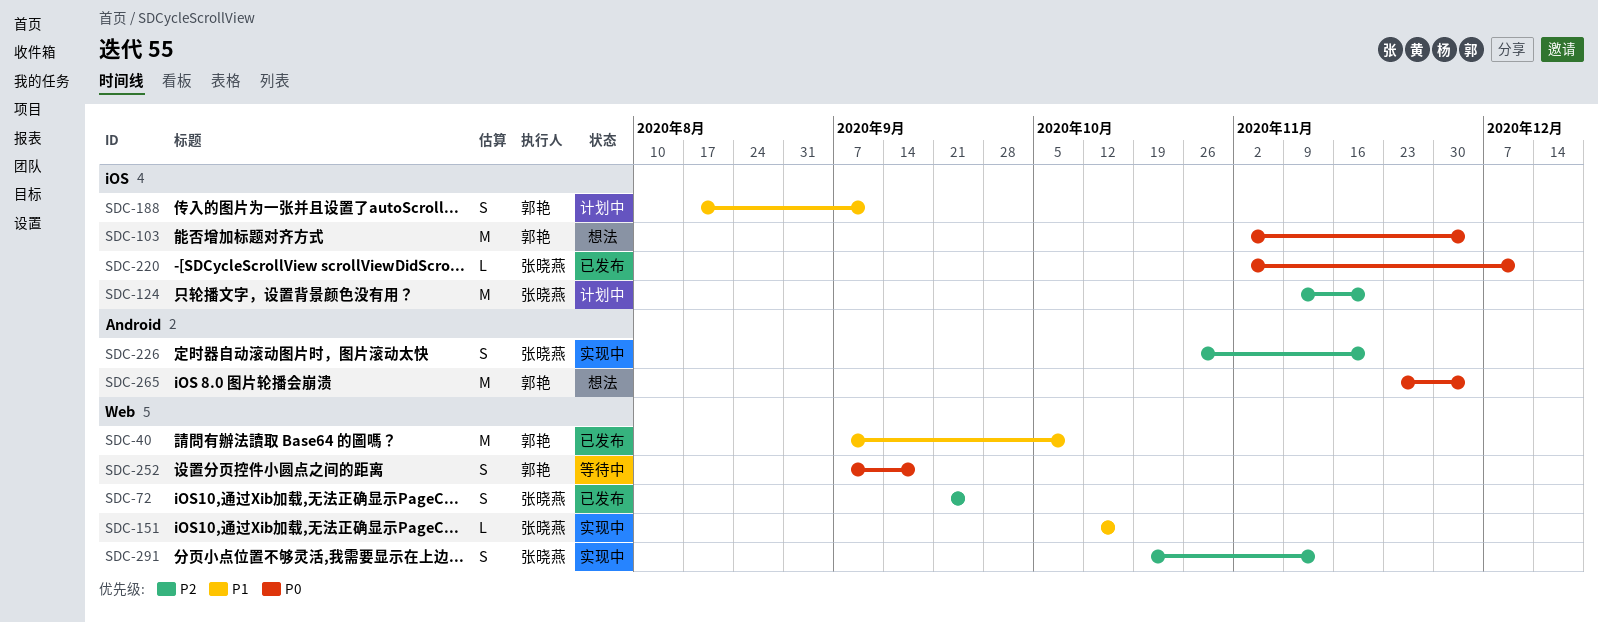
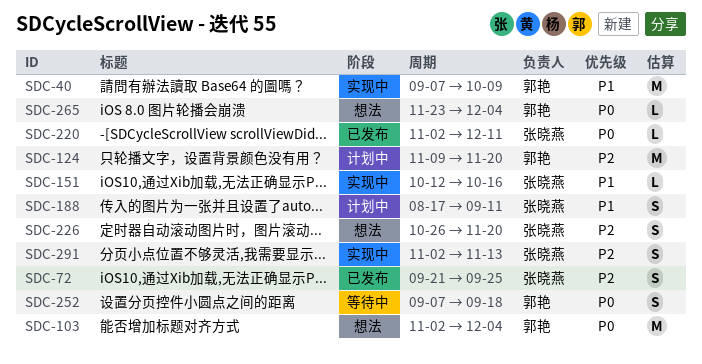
SDC-40, status: 已发布 -> 实现中
SDC-124, owner: 张晓燕 -> 郭艳
SDC-188, owner: 郭艳 -> 张晓燕
SDC-226, status: 实现中 -> 想法
SDC-265, estimate: M -> L
SDC-291, start: Oct 19 -> Nov 2

